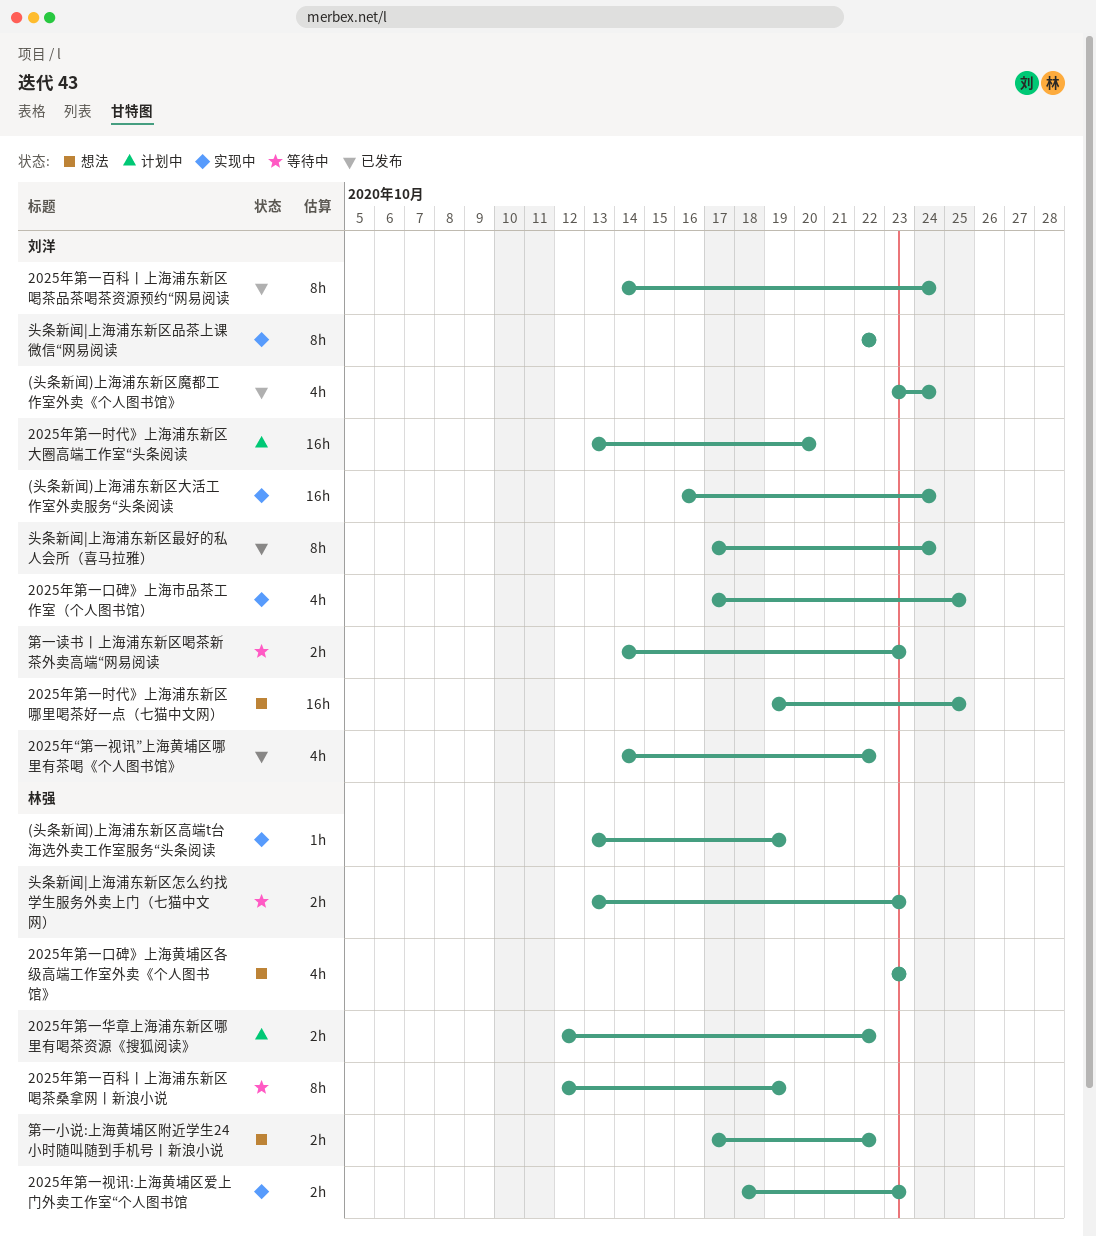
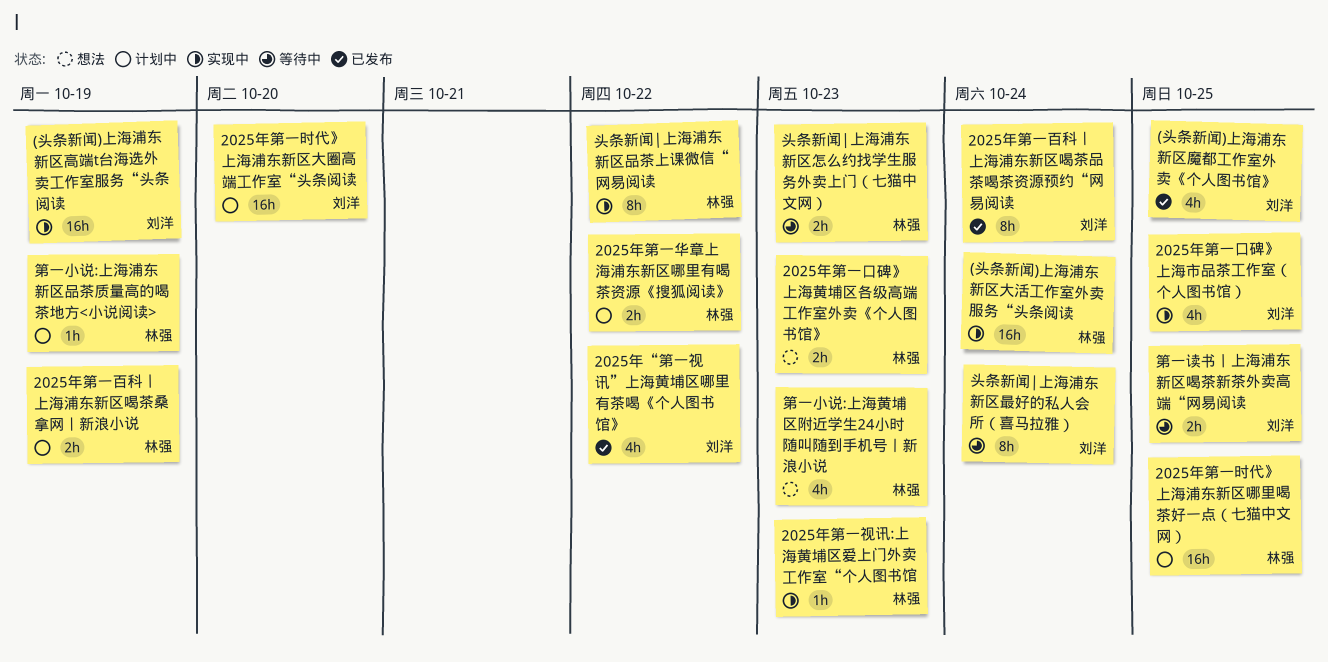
(头条新闻)上海浦东新区大活工作室外卖服务“头条阅读, owner: 刘洋 -> 林强
(头条新闻)上海浦东新区高端t台海选外卖工作室服务“头条阅读, owner: 林强 -> 刘洋
(头条新闻)上海浦东新区高端t台海选外卖工作室服务“头条阅读, estimate: 1h -> 16h
(头条新闻)上海浦东新区魔都工作室外卖《个人图书馆》, due: Oct 24 -> Oct 25
2025年第一口碑》上海黄埔区各级高端工作室外卖《个人图书馆》, estimate: 4h -> 2h
2025年第一时代》上海浦东新区哪里喝茶好一点（七猫中文网）, status: 想法 -> 计划中
2025年第一时代》上海浦东新区哪里喝茶好一点（七猫中文网）, owner: 刘洋 -> 林强
2025年第一百科丨上海浦东新区喝茶桑拿网丨新浪小说, status: 等待中 -> 计划中
2025年第一百科丨上海浦东新区喝茶桑拿网丨新浪小说, estimate: 8h -> 2h
2025年第一视讯:上海黄埔区爱上门外卖工作室“个人图书馆, estimate: 2h -> 1h
头条新闻|上海浦东新区品茶上课微信“网易阅读, owner: 刘洋 -> 林强
头条新闻|上海浦东新区最好的私人会所（喜马拉雅）, status: 已发布 -> 等待中
第一小说:上海浦东新区品茶质量高的喝茶地方<小说阅读>: none -> present
第一小说:上海黄埔区附近学生24小时随叫随到手机号丨新浪小说, estimate: 2h -> 4h
第一小说:上海黄埔区附近学生24小时随叫随到手机号丨新浪小说, due: Oct 22 -> Oct 23
第一读书丨上海浦东新区喝茶新茶外卖高端“网易阅读, due: Oct 23 -> Oct 25

